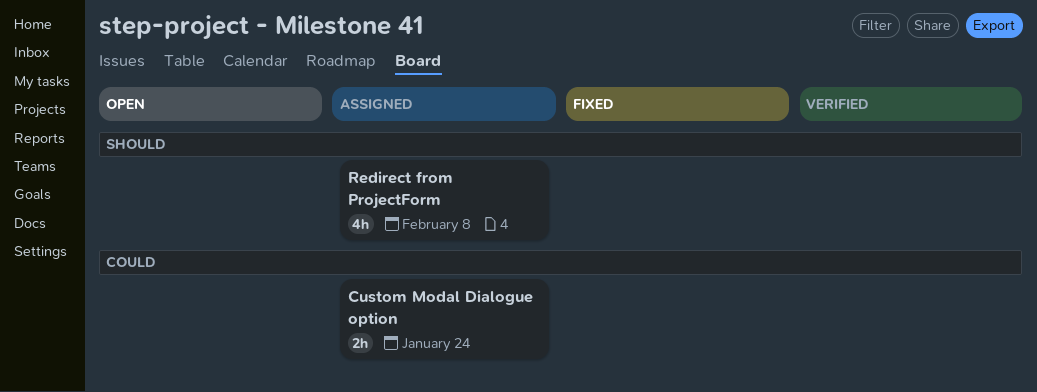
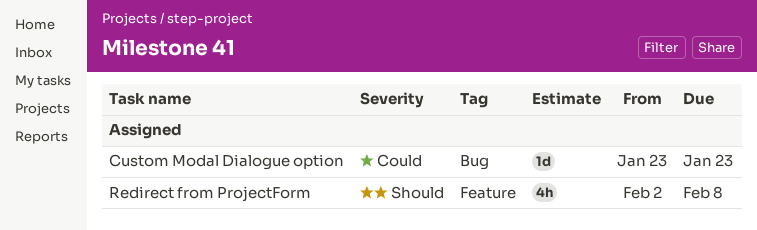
Custom Modal Dialogue option, estimate: 2h -> 1d
Custom Modal Dialogue option, due: Jan 24 -> Jan 23

